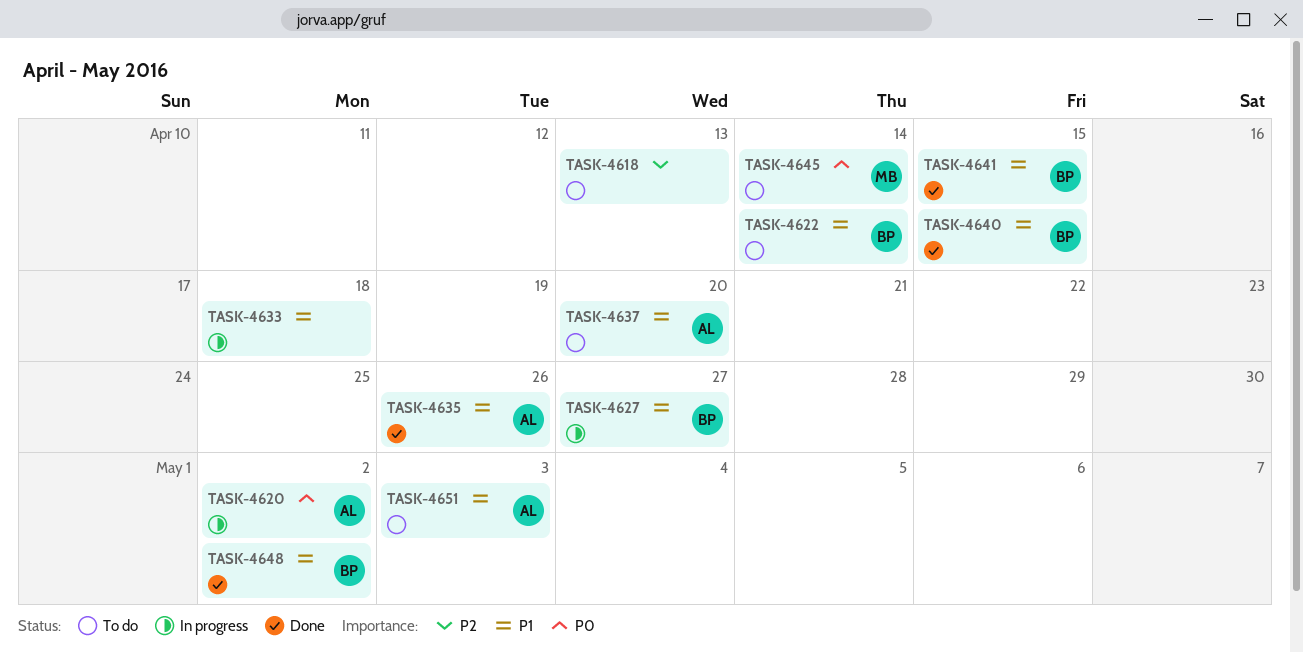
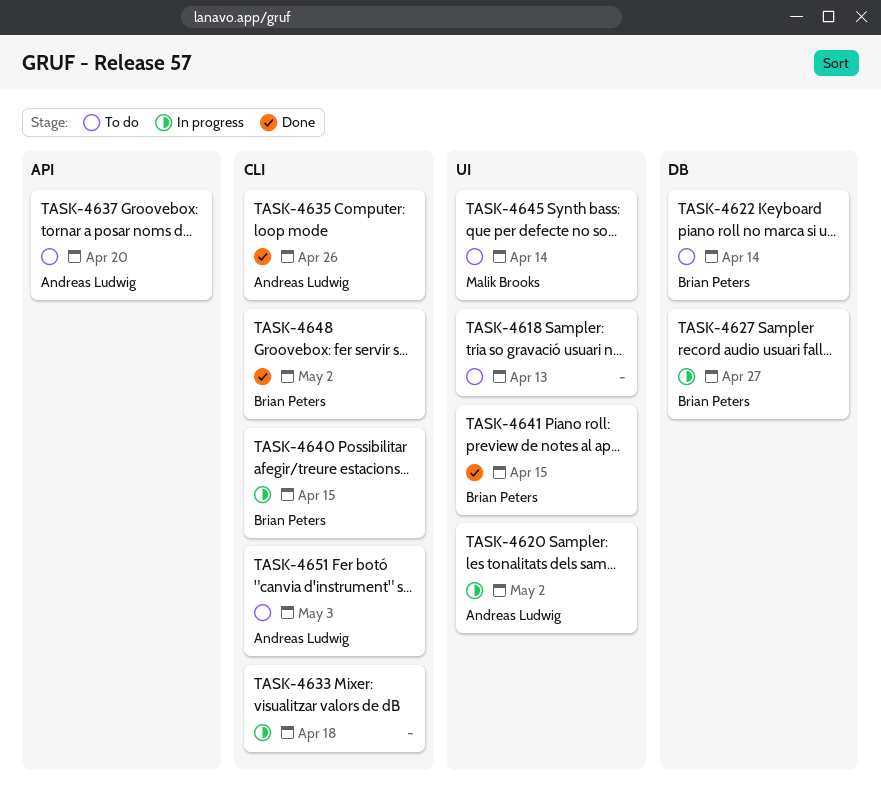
TASK-4640, status: Done -> In progress

